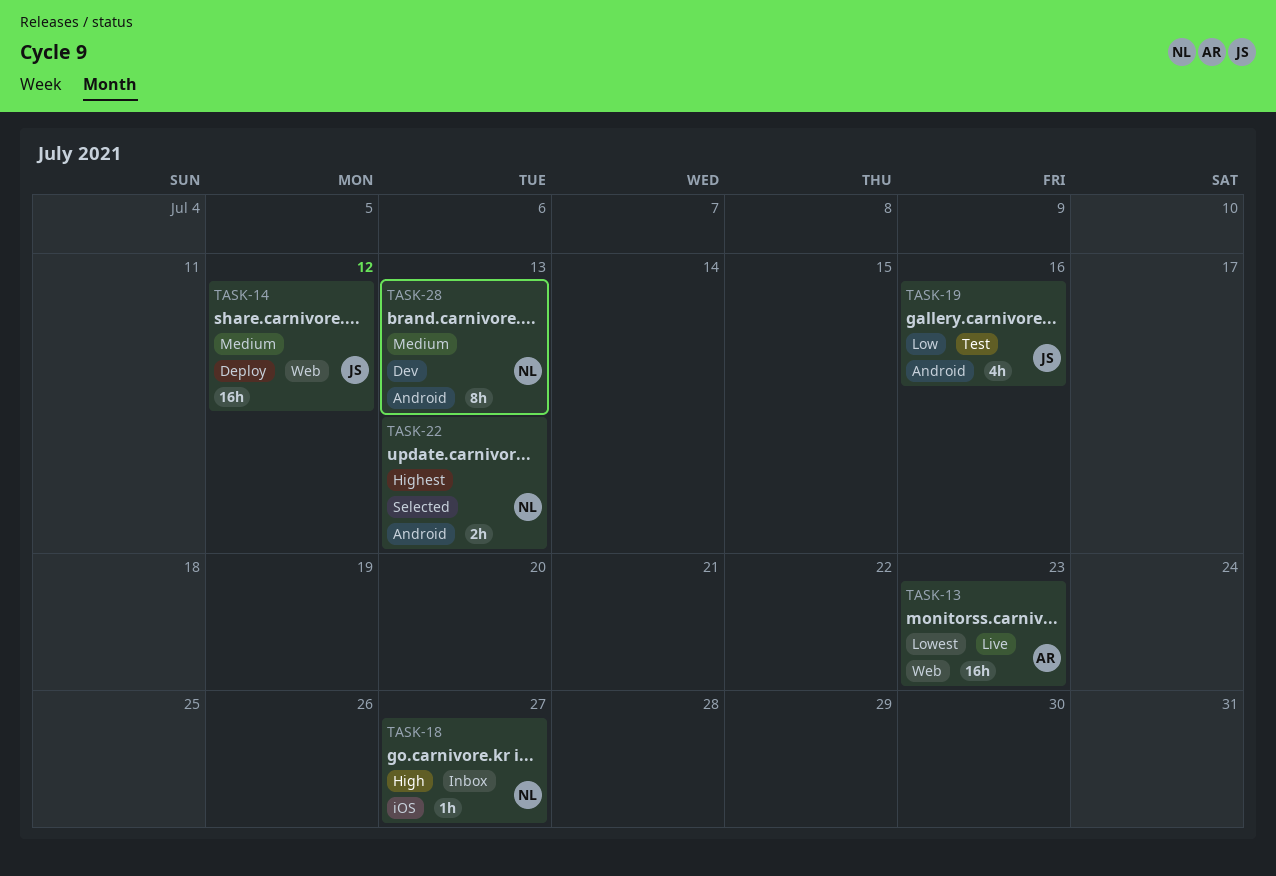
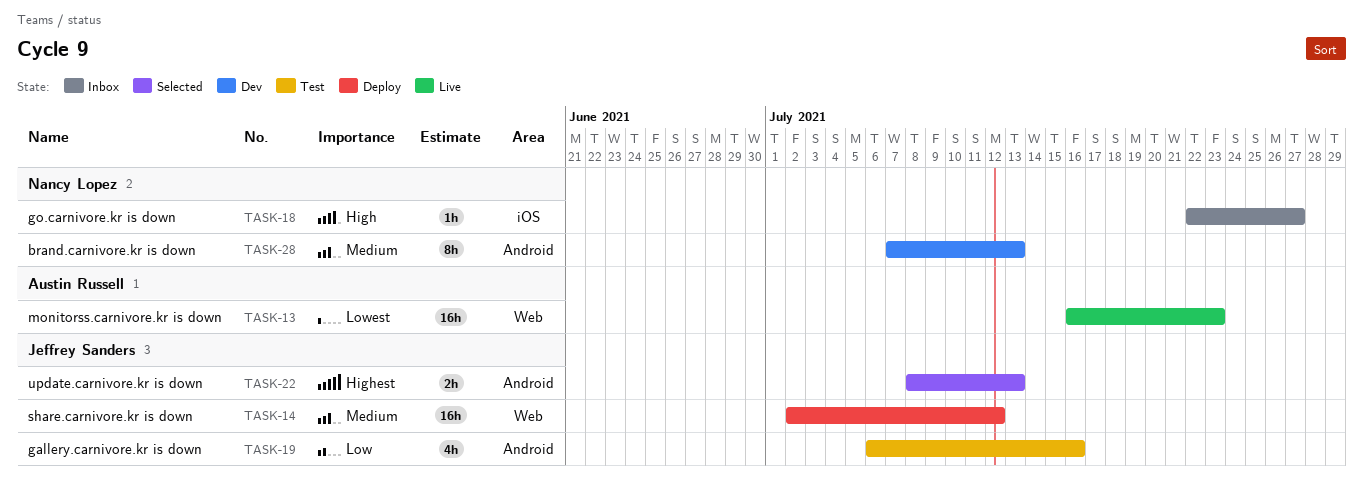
TASK-22, owner: Nancy Lopez -> Jeffrey Sanders

